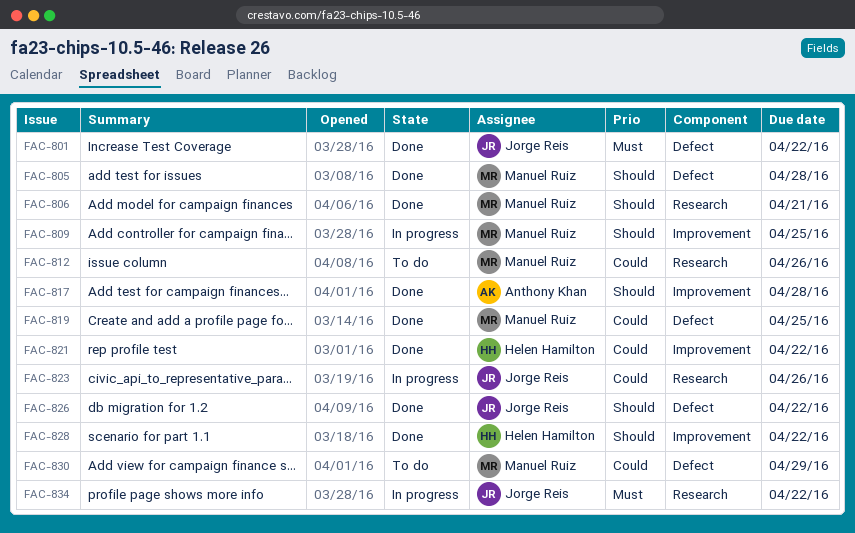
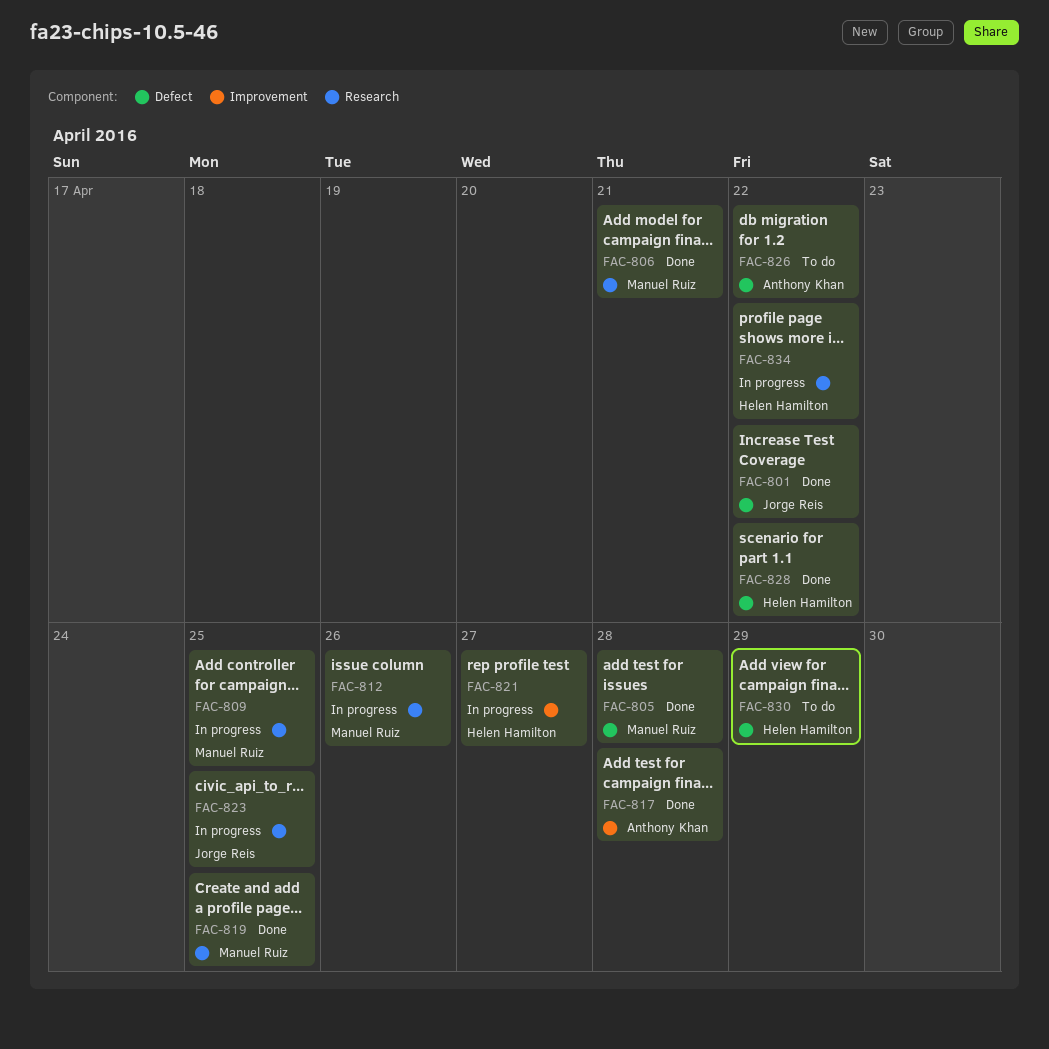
FAC-809, label: Improvement -> Research
FAC-812, status: To do -> In progress
FAC-819, label: Defect -> Research
FAC-821, status: Done -> In progress
FAC-821, due: Apr 22 -> Apr 27
FAC-823, due: Apr 26 -> Apr 25
FAC-826, status: Done -> To do
FAC-826, owner: Jorge Reis -> Anthony Khan
FAC-828, label: Improvement -> Defect
FAC-830, owner: Manuel Ruiz -> Helen Hamilton
FAC-834, owner: Jorge Reis -> Helen Hamilton

